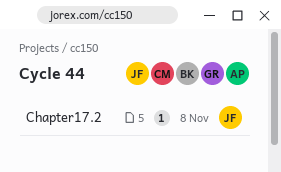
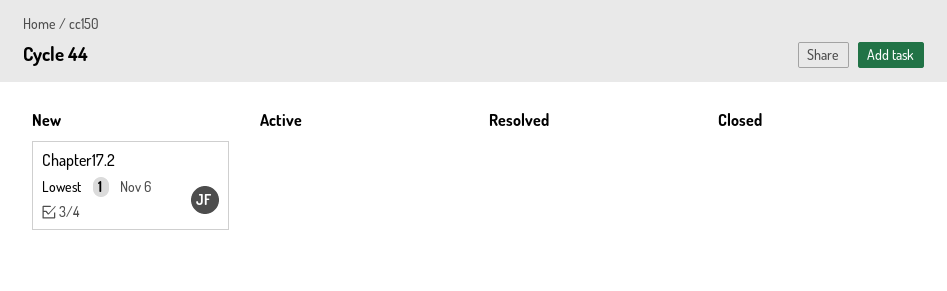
Chapter17.2, due: Nov 8 -> Nov 6

